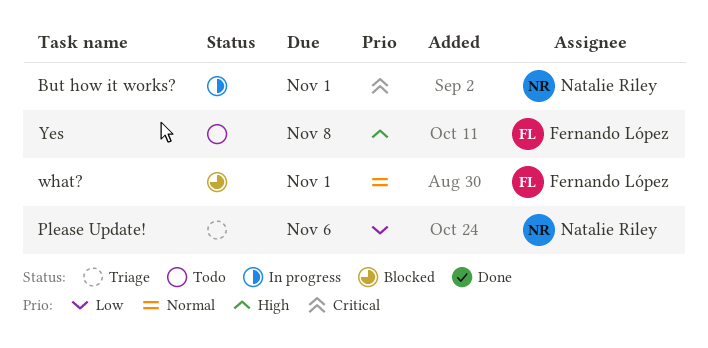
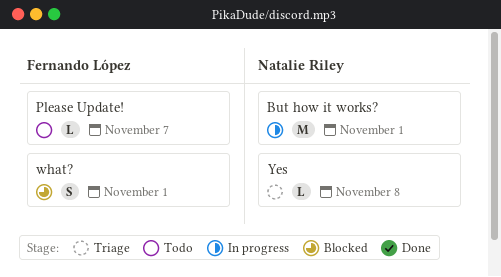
Please Update!, status: Triage -> Todo
Please Update!, owner: Natalie Riley -> Fernando López
Please Update!, due: Nov 6 -> Nov 7
Yes, status: Todo -> Triage
Yes, owner: Fernando López -> Natalie Riley

